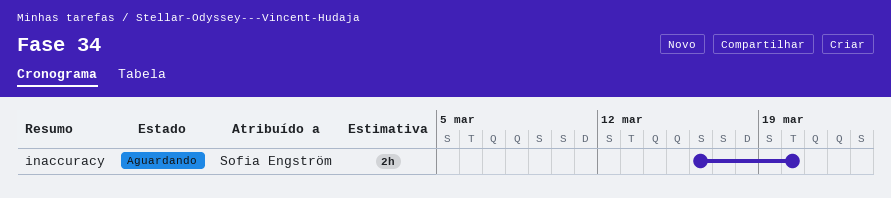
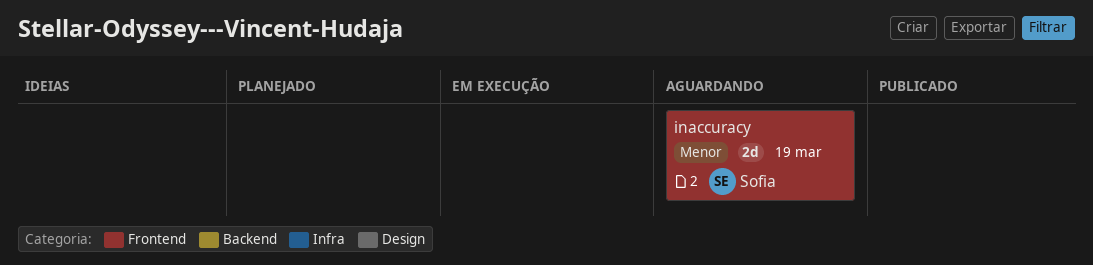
inaccuracy, estimate: 2h -> 2d
inaccuracy, due: Mar 20 -> Mar 19

